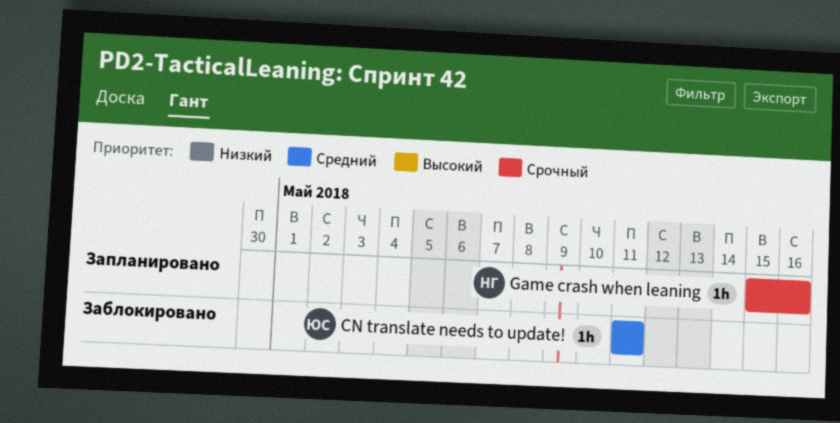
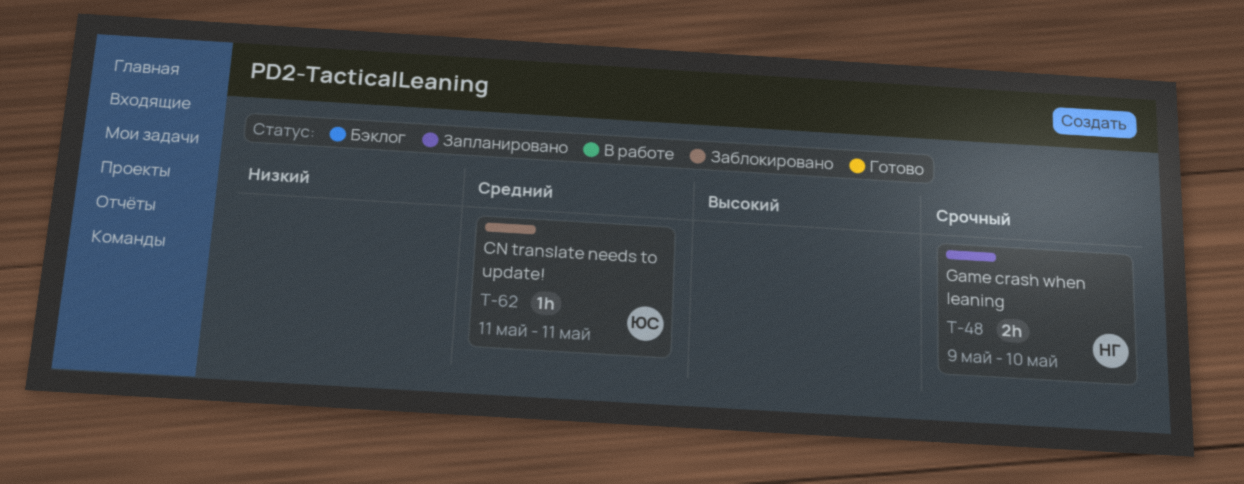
Game crash when leaning, estimate: 1h -> 2h
Game crash when leaning, start: May 15 -> May 9
Game crash when leaning, due: May 16 -> May 10

